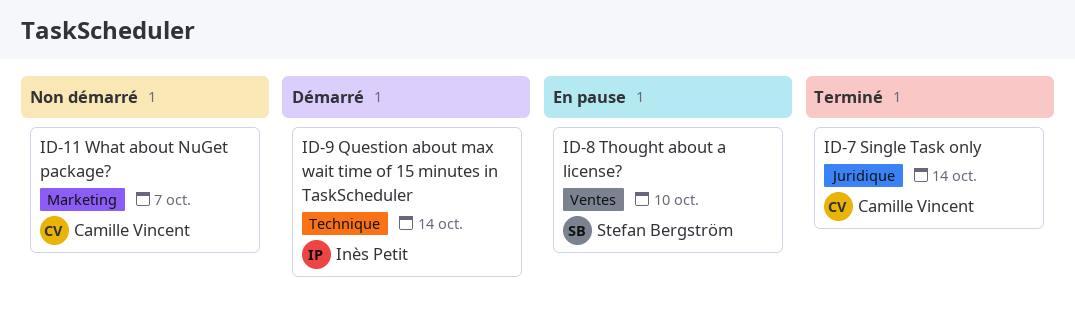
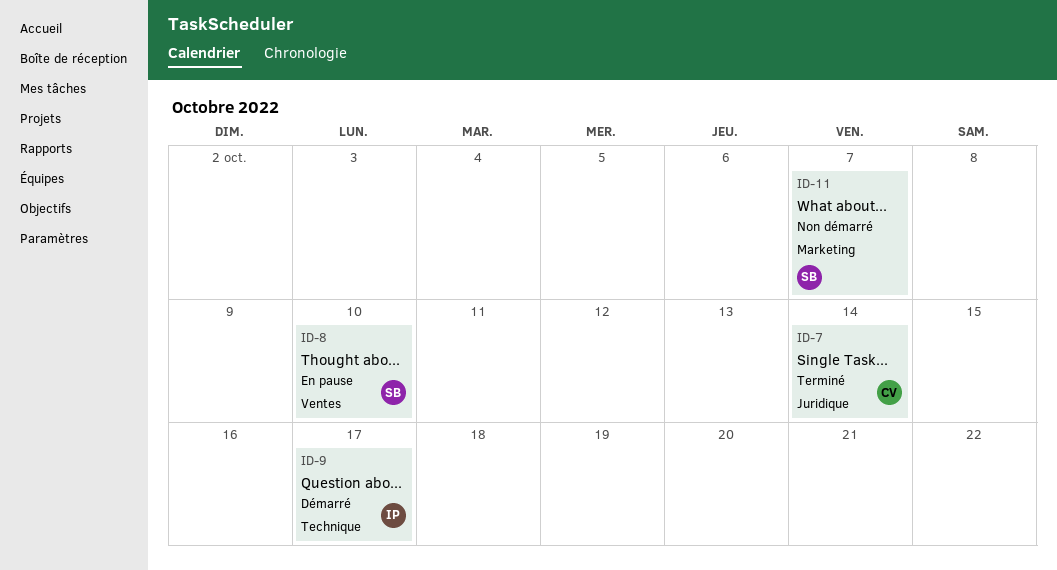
ID-9, due: Oct 14 -> Oct 17
ID-11, owner: Camille Vincent -> Stefan Bergström

